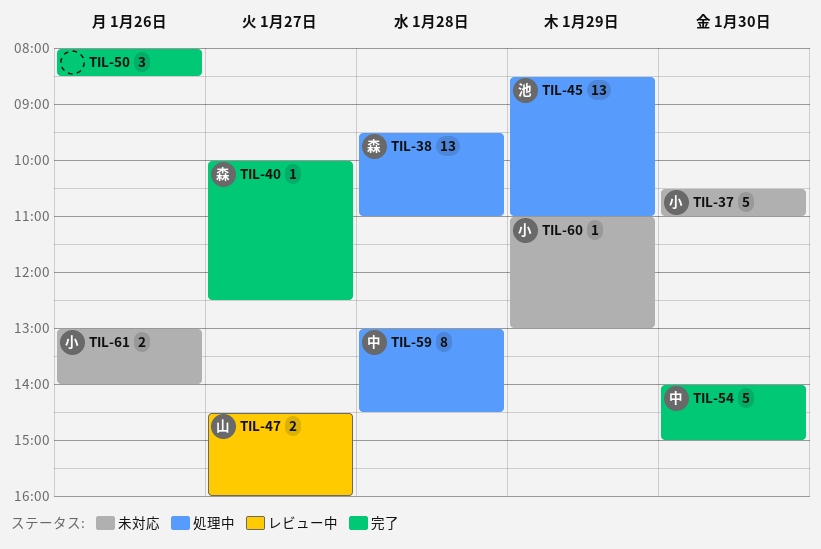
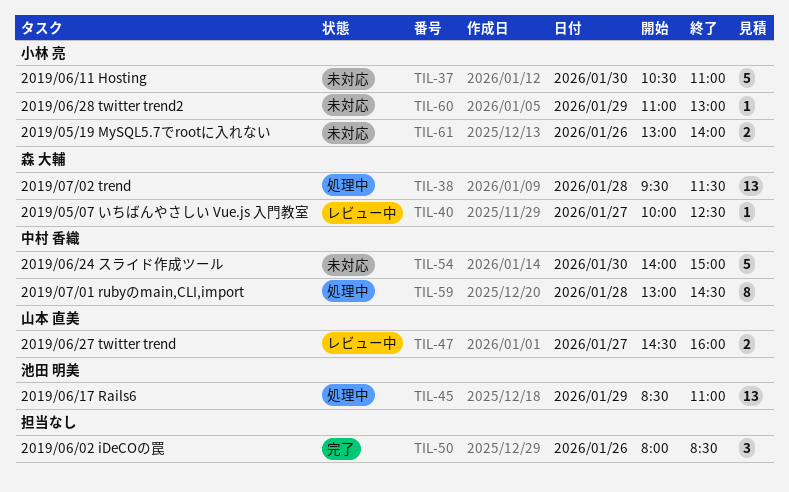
TIL-38, ends: 11:00 -> 11:30
TIL-40, status: 完了 -> レビュー中
TIL-54, status: 完了 -> 未対応

